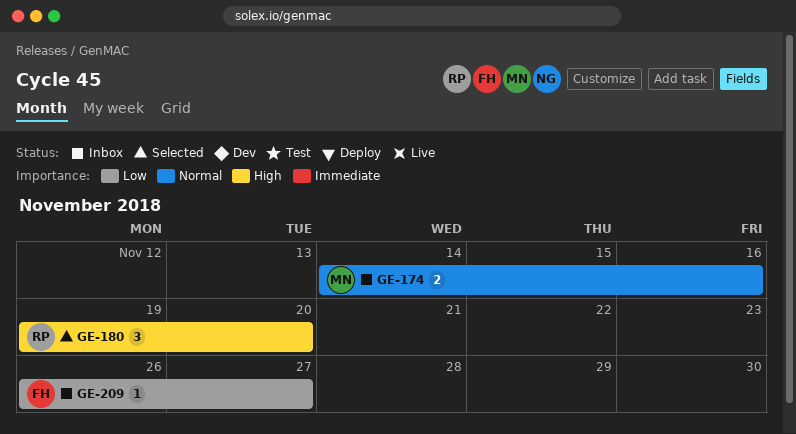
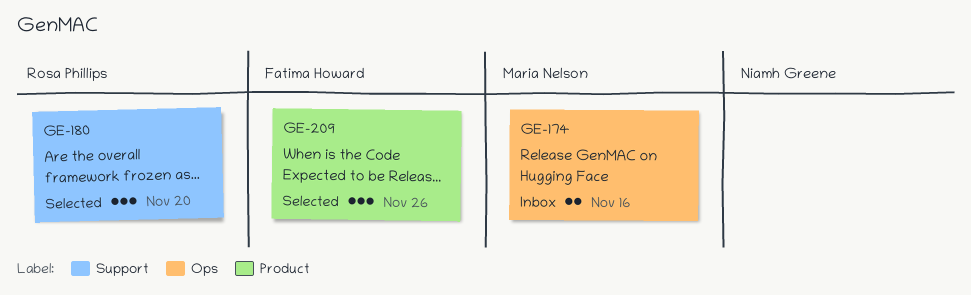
GE-209, status: Inbox -> Selected
GE-209, estimate: 1 -> 3
GE-209, due: Nov 27 -> Nov 26

